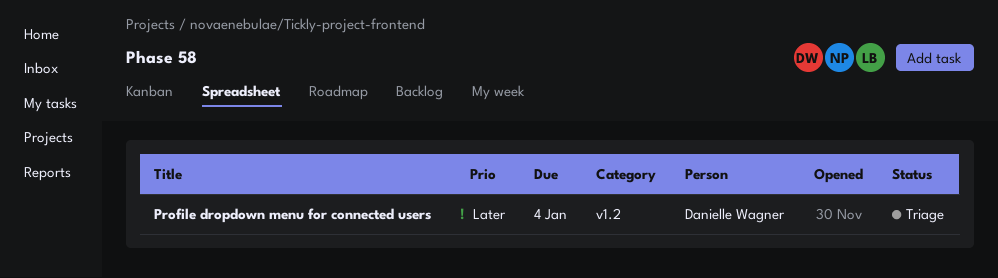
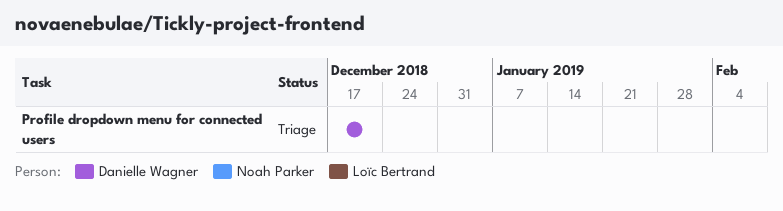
Profile dropdown menu for connected users, due: Jan 4 -> Dec 21

